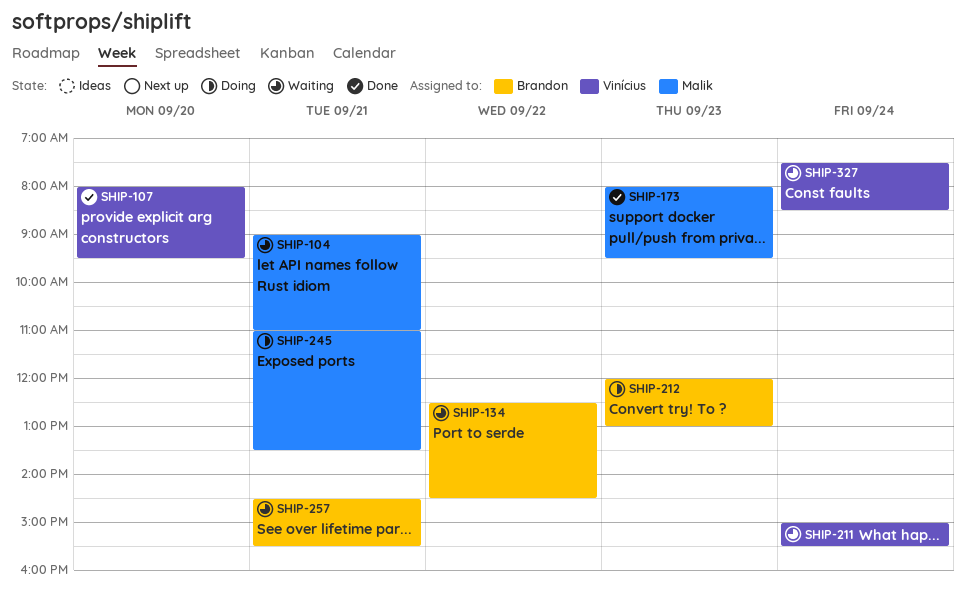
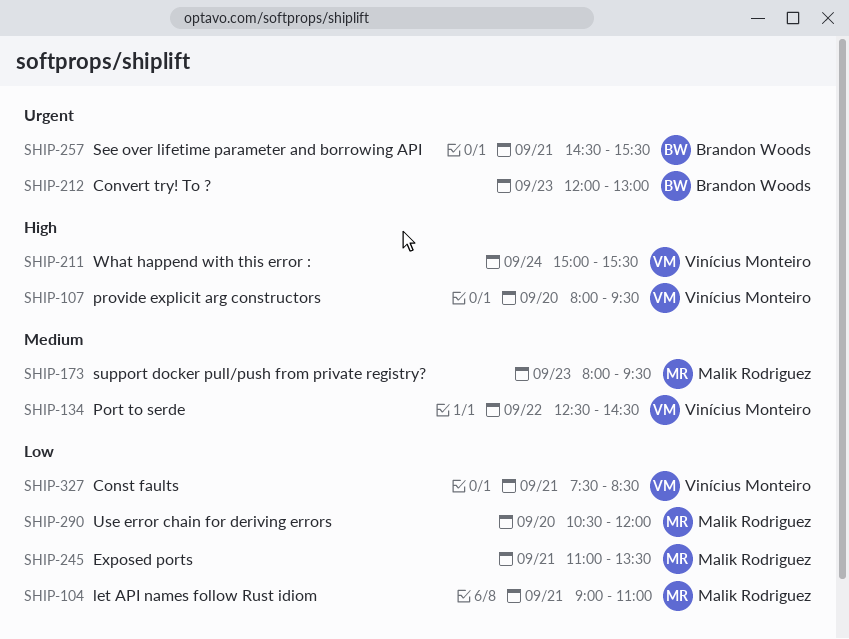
SHIP-134, owner: Brandon Woods -> Vinícius Monteiro
SHIP-290: none -> present
SHIP-327, day: Sep 24 -> Sep 21

